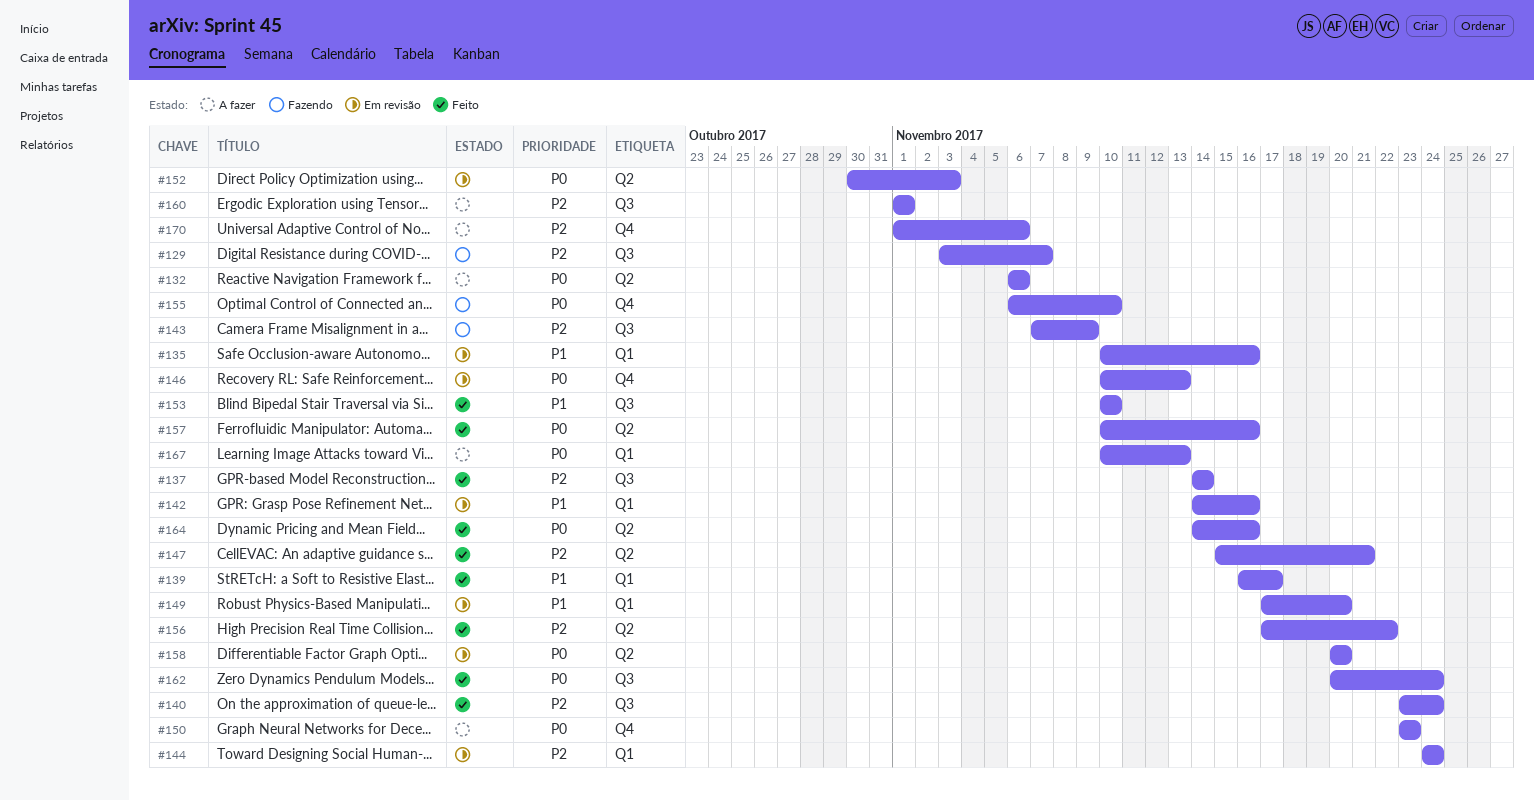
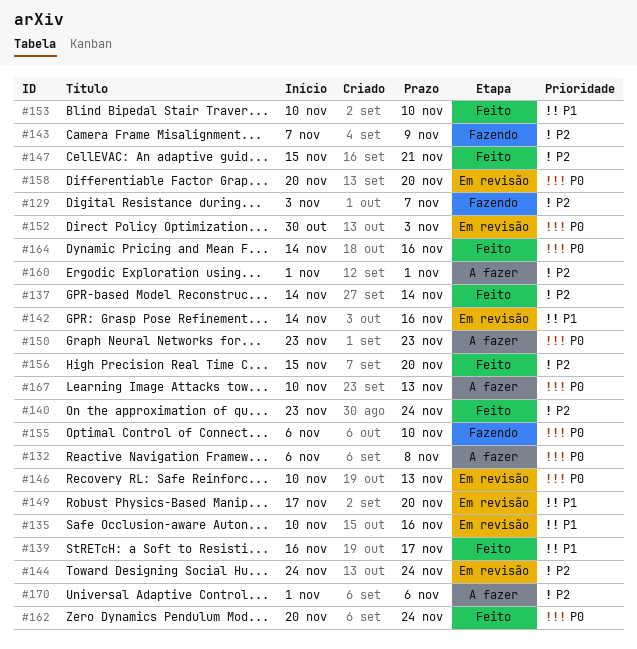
#132, due: Nov 6 -> Nov 8
#156, start: Nov 17 -> Nov 15
#156, due: Nov 22 -> Nov 20
#157: present -> none

